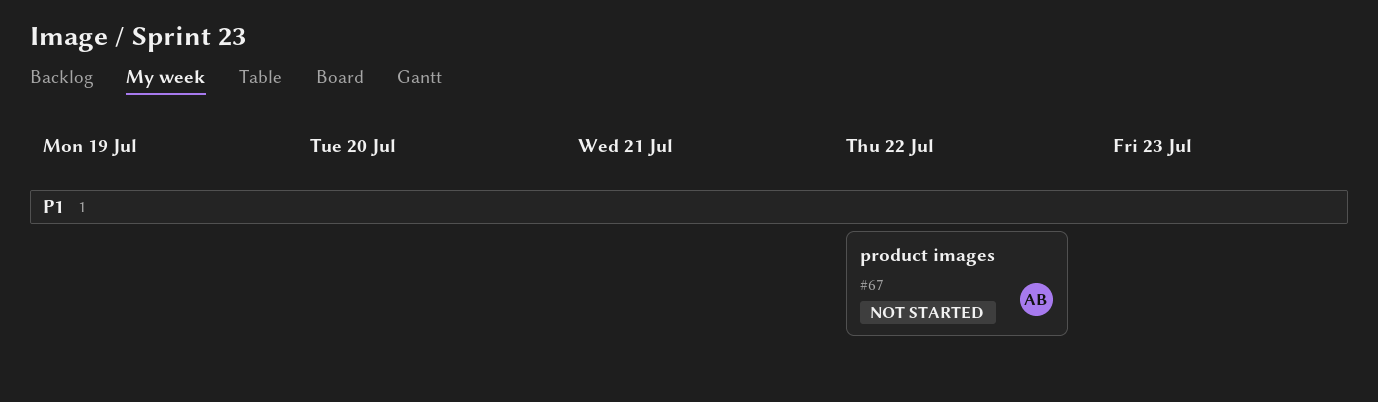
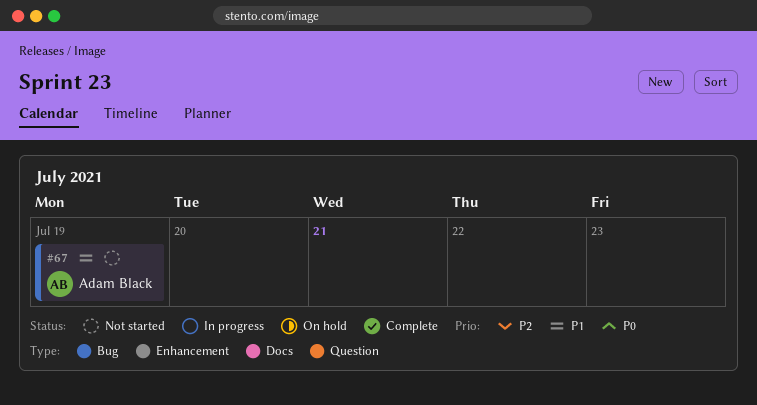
#67, due: Jul 22 -> Jul 19

